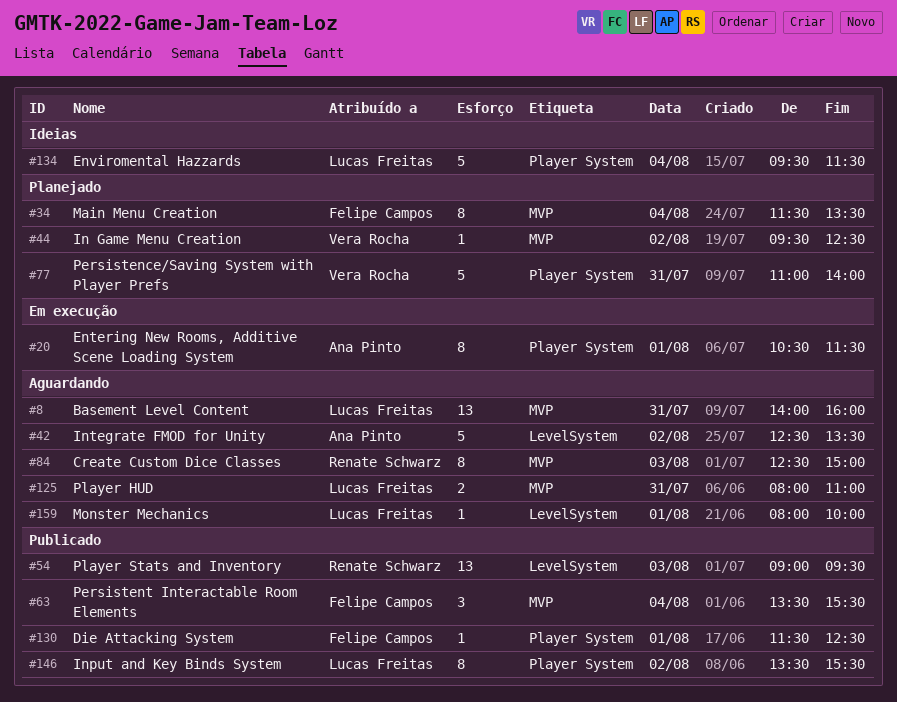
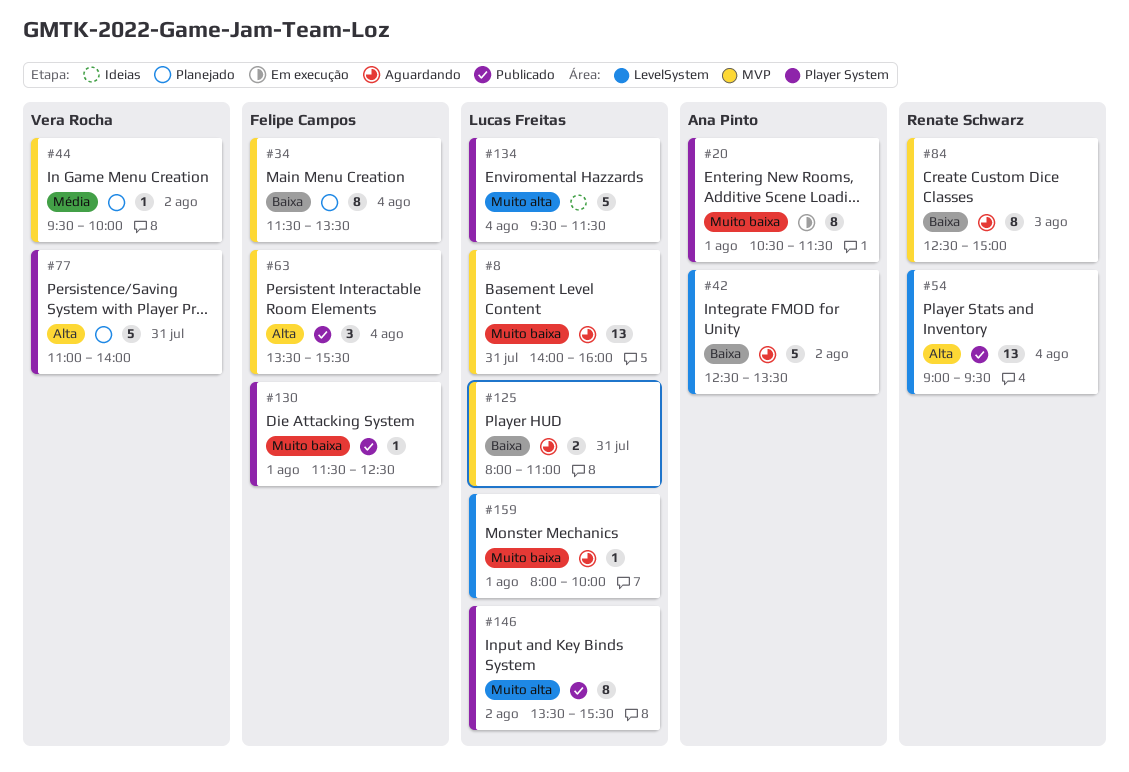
#44, ends: 12:30 -> 10:00
#54, day: Aug 3 -> Aug 4

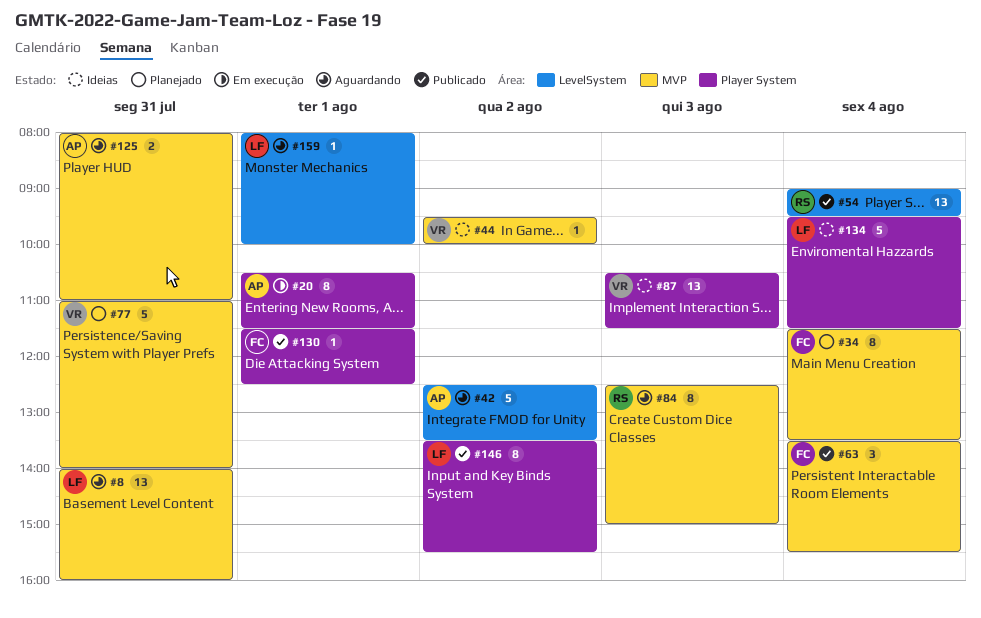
#44, status: Planejado -> Ideias
#77, label: Player System -> MVP
#87: none -> present
#125, owner: Lucas Freitas -> Ana Pinto

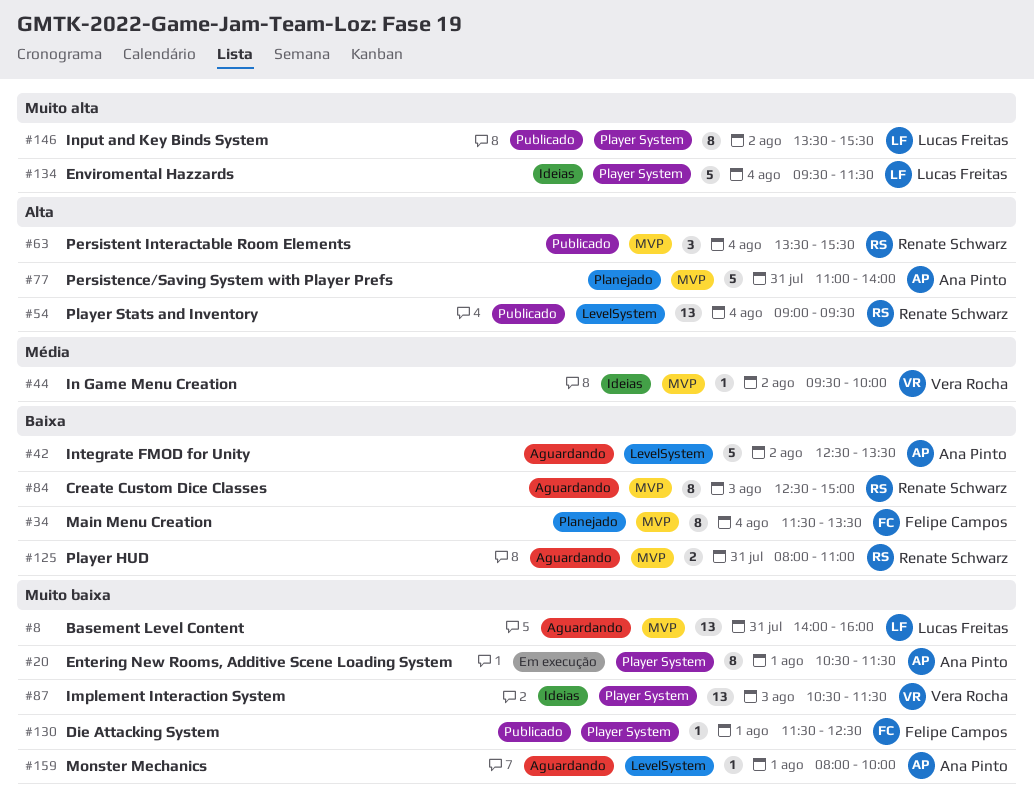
#63, owner: Felipe Campos -> Renate Schwarz
#77, owner: Vera Rocha -> Ana Pinto
#125, owner: Ana Pinto -> Renate Schwarz
#159, owner: Lucas Freitas -> Ana Pinto

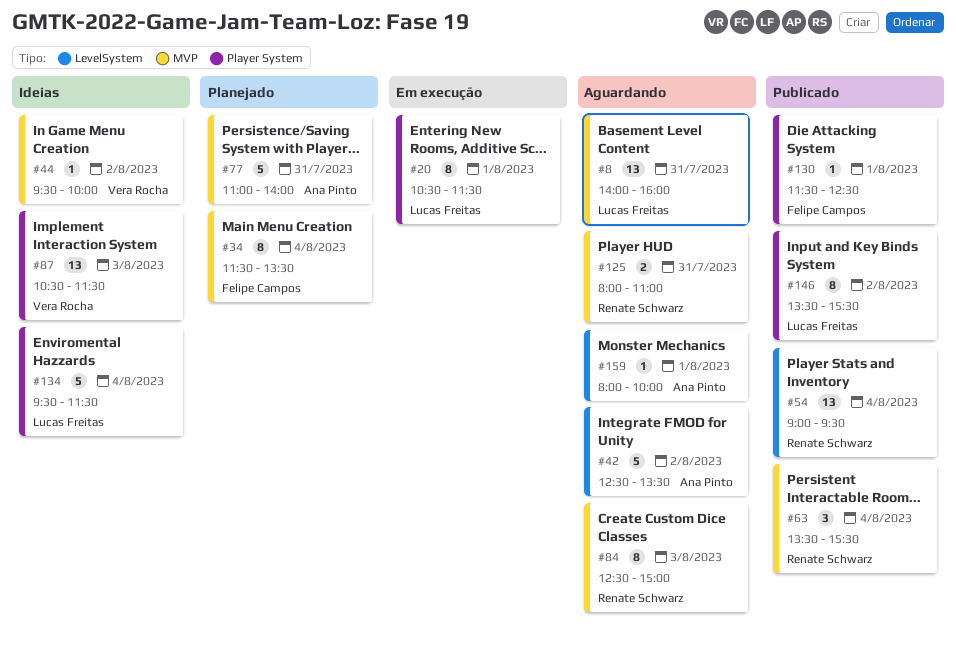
#20, owner: Ana Pinto -> Lucas Freitas

